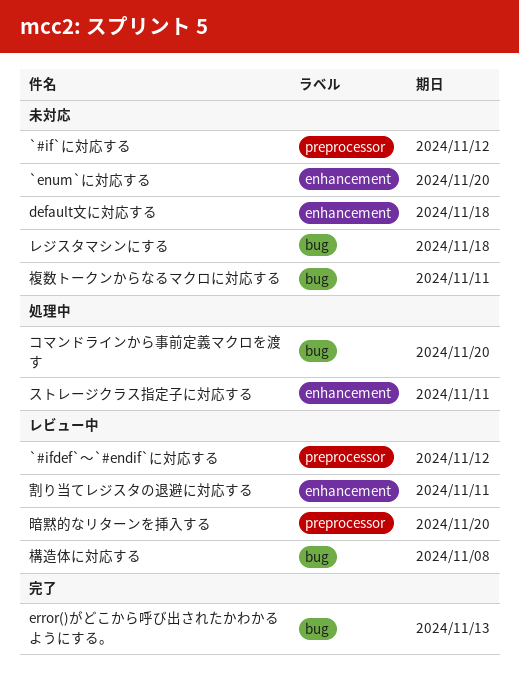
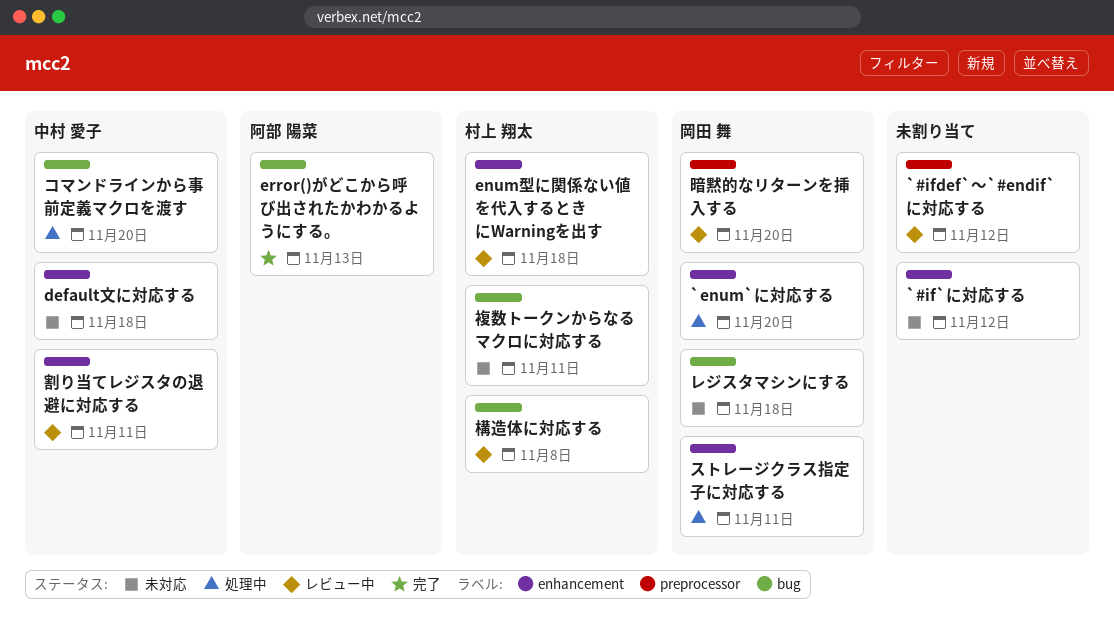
`#if`に対応する, label: preprocessor -> enhancement
`enum`に対応する, status: 未対応 -> 処理中
enum型に関係ない値を代入するときにWarningを出す: none -> present

